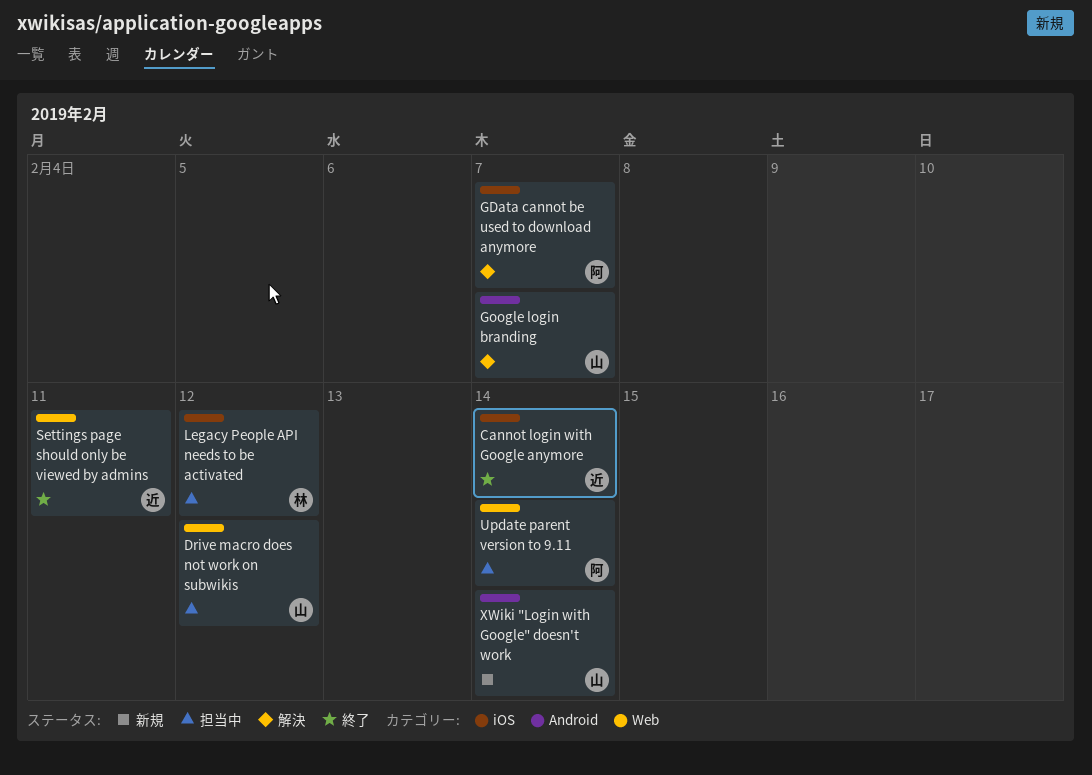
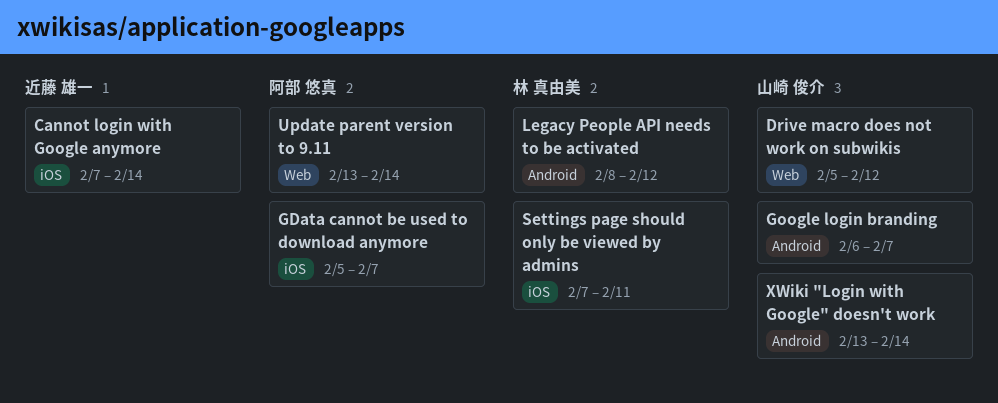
Legacy People API needs to be activated, label: iOS -> Android
Settings page should only be viewed by admins, owner: 近藤 雄一 -> 林 真由美
Settings page should only be viewed by admins, label: Web -> iOS

